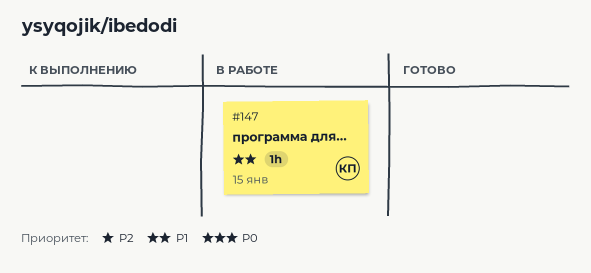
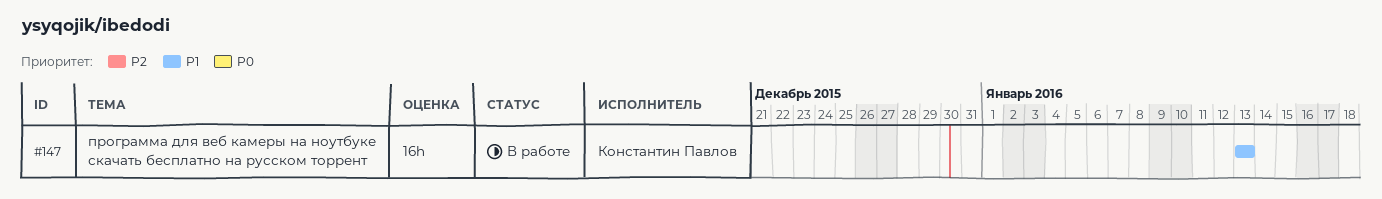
#147, estimate: 1h -> 16h
#147, due: Jan 15 -> Jan 13

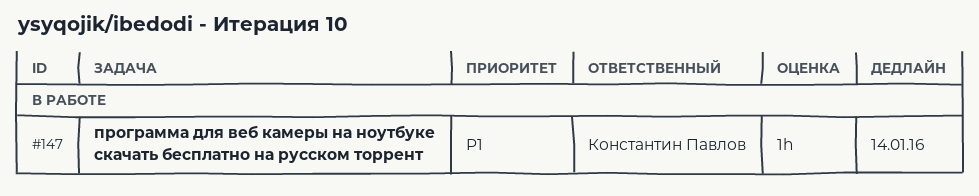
#147, estimate: 16h -> 1h
#147, due: Jan 13 -> Jan 14

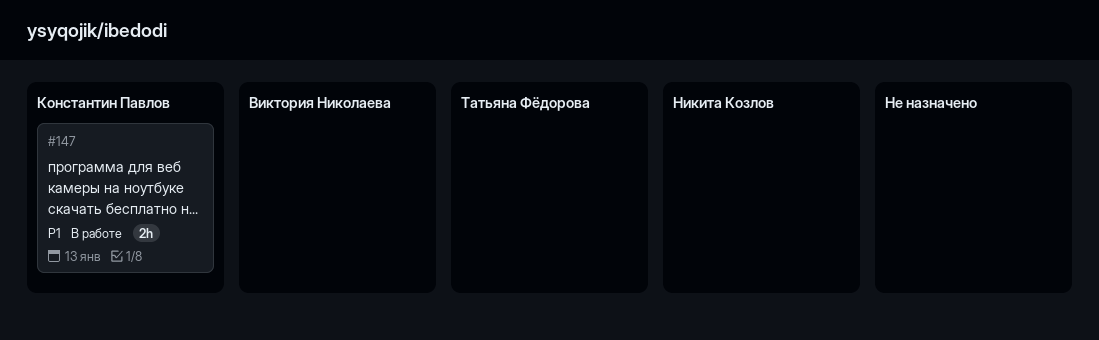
#147, estimate: 1h -> 2h
#147, due: Jan 14 -> Jan 13

